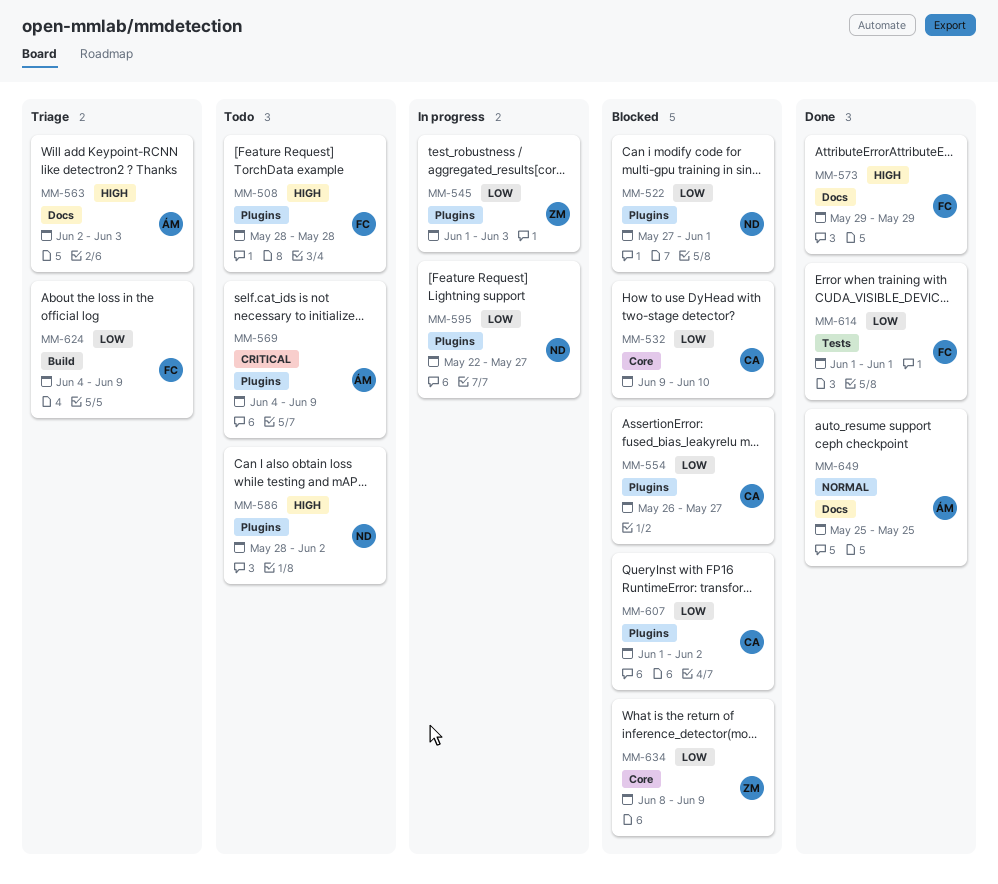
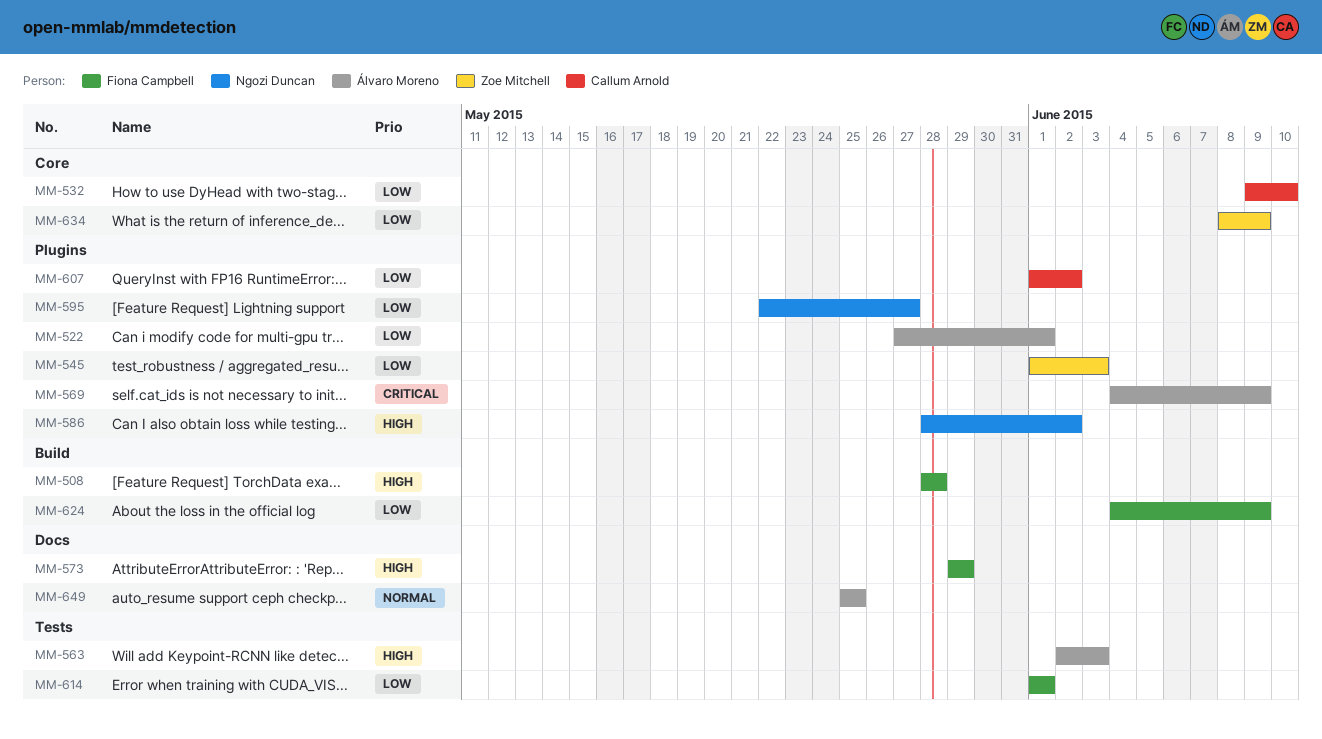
MM-508, label: Plugins -> Build
MM-522, owner: Ngozi Duncan -> Álvaro Moreno
MM-554: present -> none
MM-563, label: Docs -> Tests

